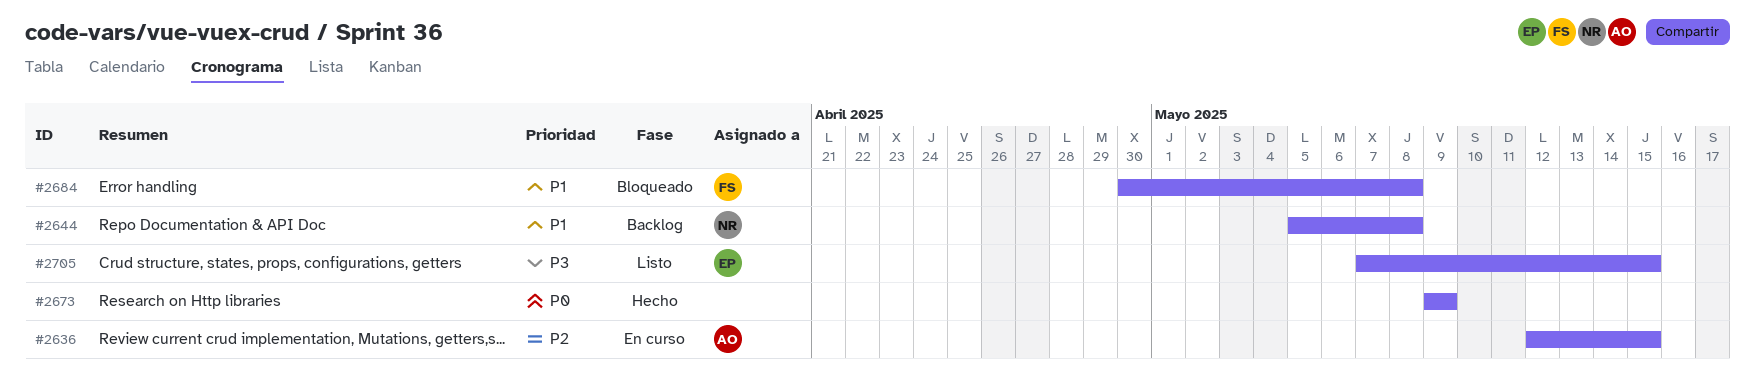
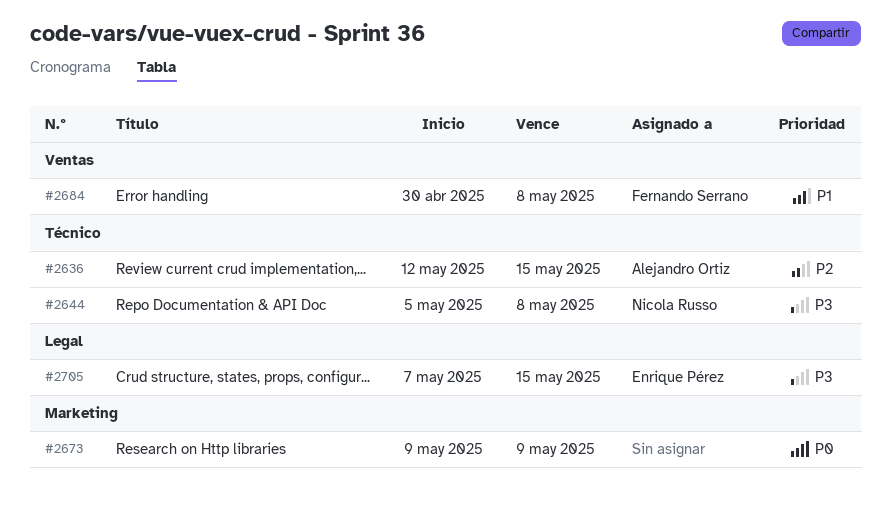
#2644, priority: P1 -> P3

